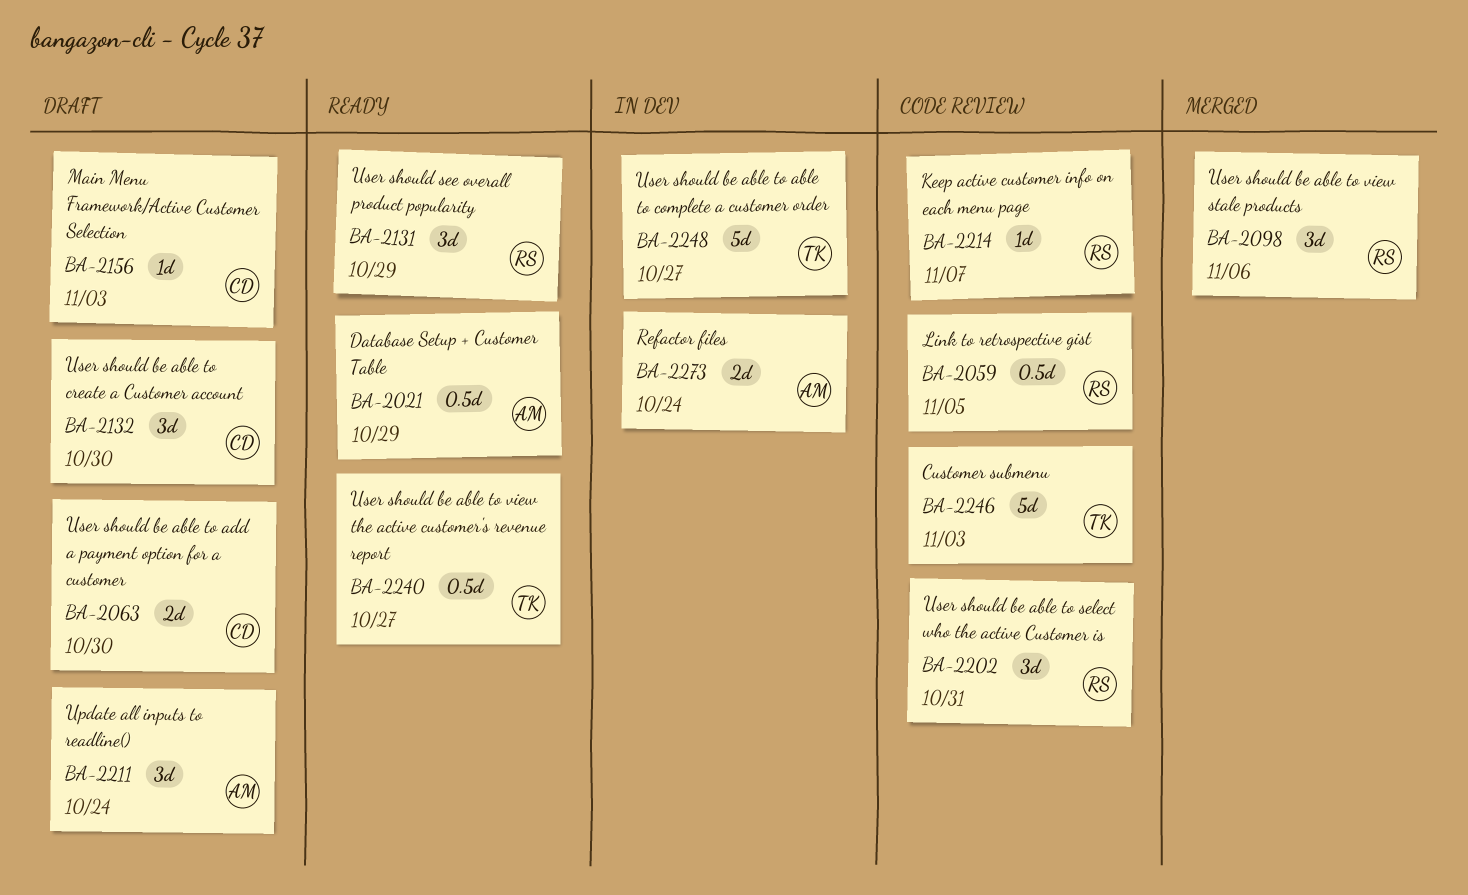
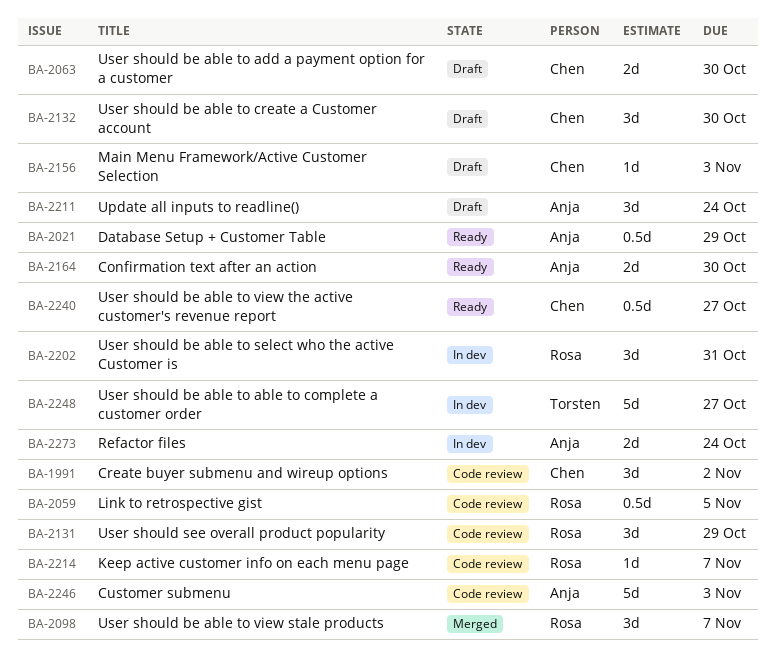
BA-1991: none -> present
BA-2098, due: Nov 6 -> Nov 7
BA-2131, status: Ready -> Code review
BA-2164: none -> present
BA-2202, status: Code review -> In dev
BA-2240, owner: Torsten -> Chen
BA-2246, owner: Torsten -> Anja

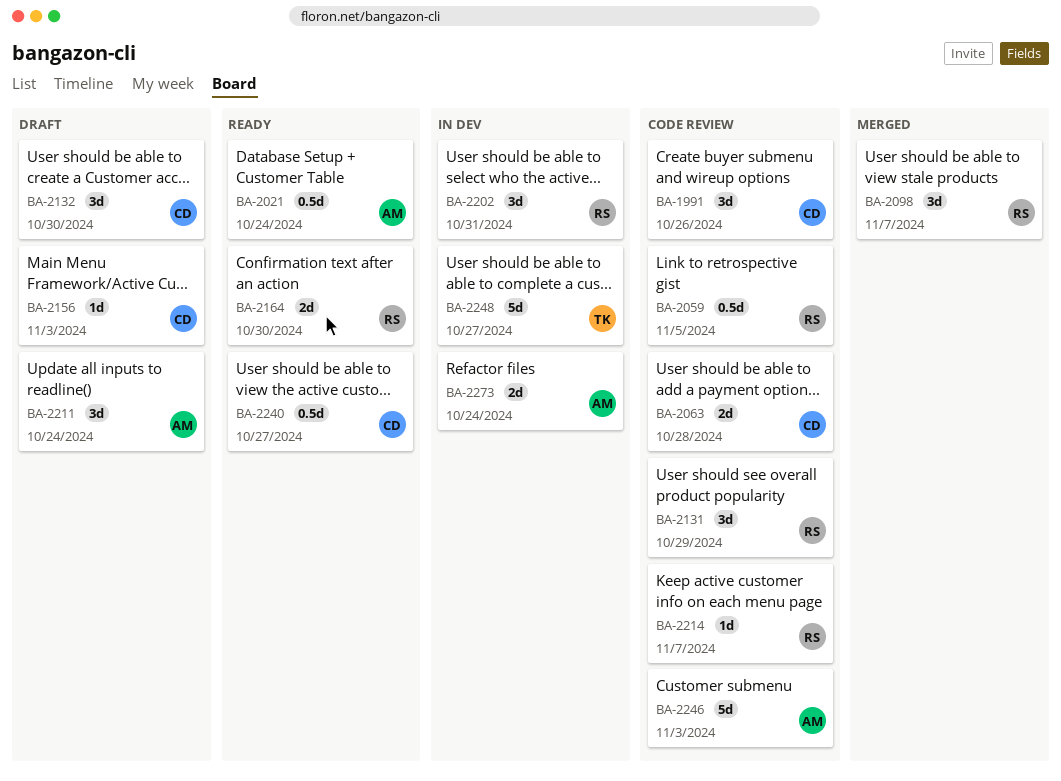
BA-1991, due: Nov 2 -> Oct 26
BA-2021, due: Oct 29 -> Oct 24
BA-2063, status: Draft -> Code review
BA-2063, due: Oct 30 -> Oct 28
BA-2164, owner: Anja -> Rosa

